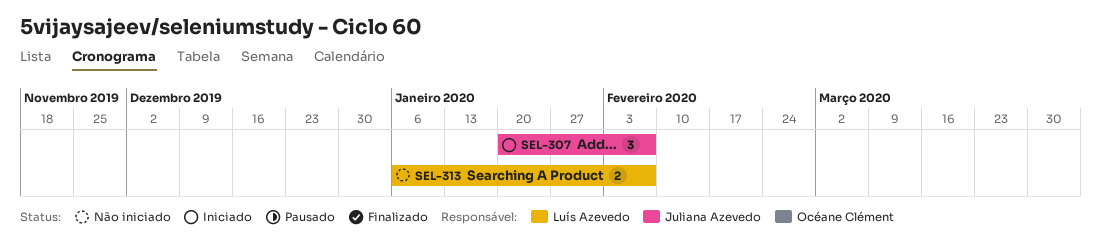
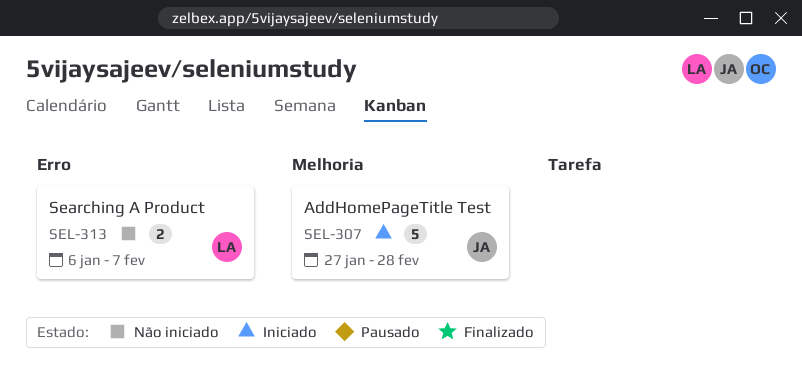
SEL-307, estimate: 3 -> 5
SEL-307, start: Jan 20 -> Jan 27
SEL-307, due: Feb 7 -> Feb 28

